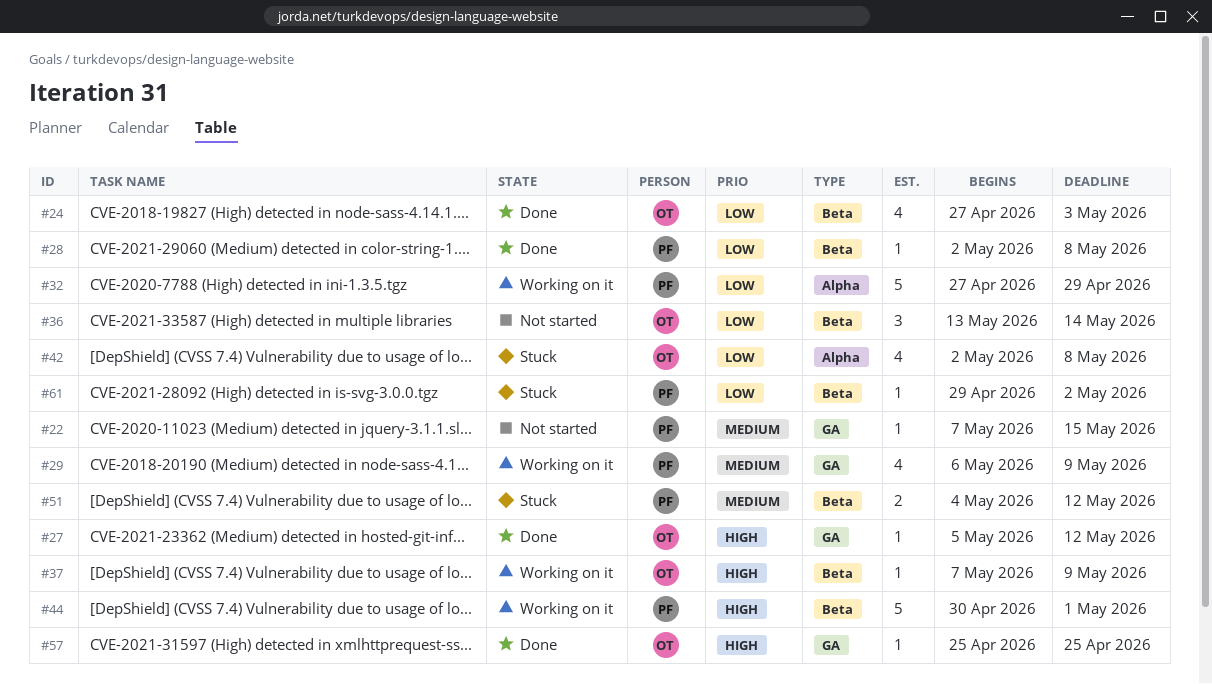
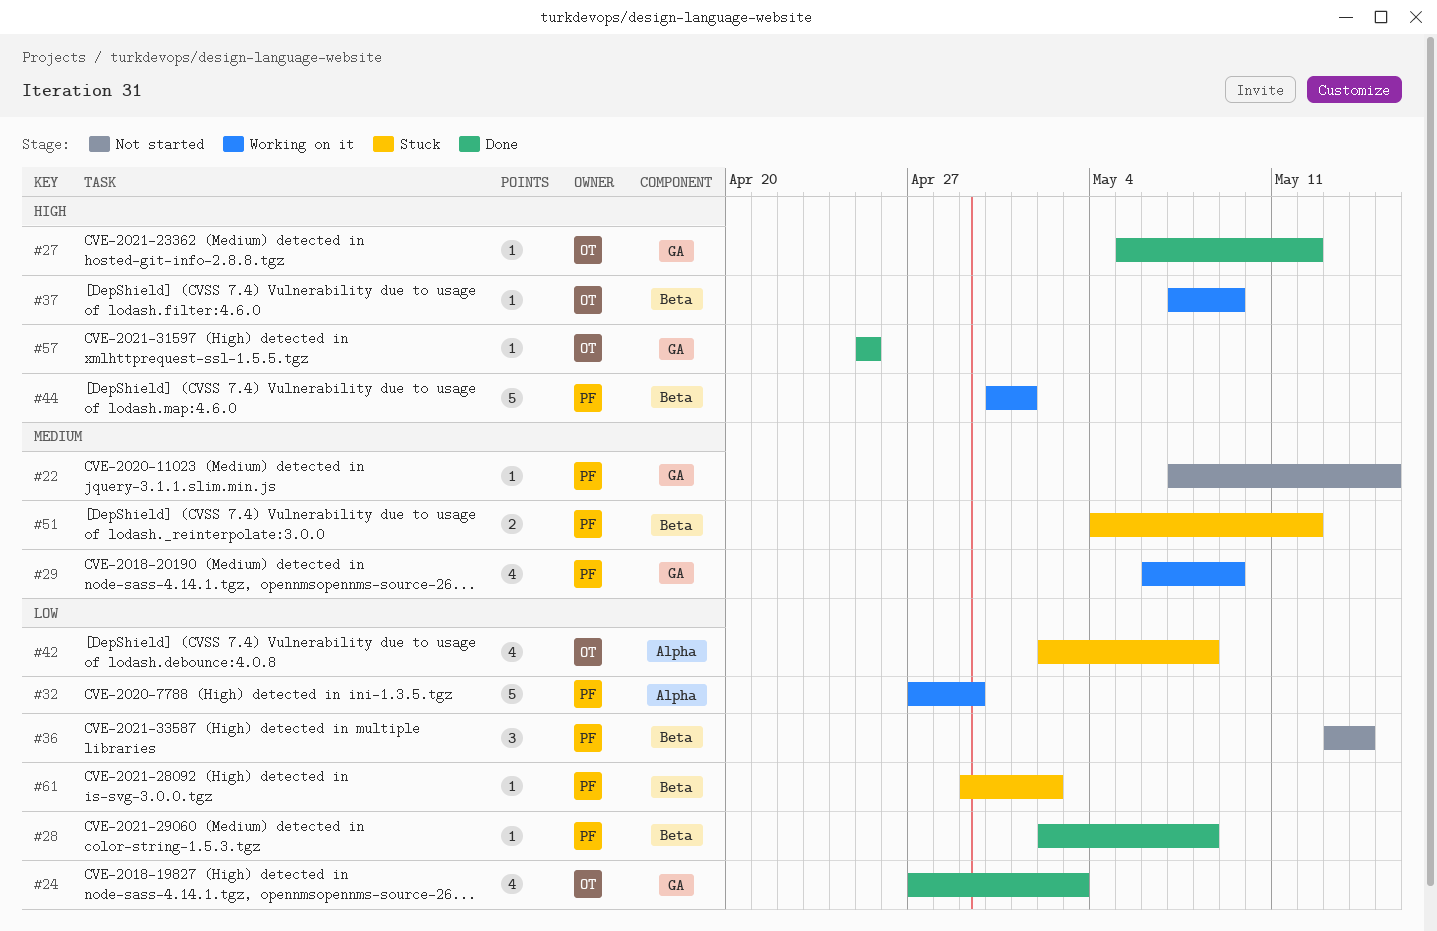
#24, label: Beta -> GA
#36, owner: OT -> PF

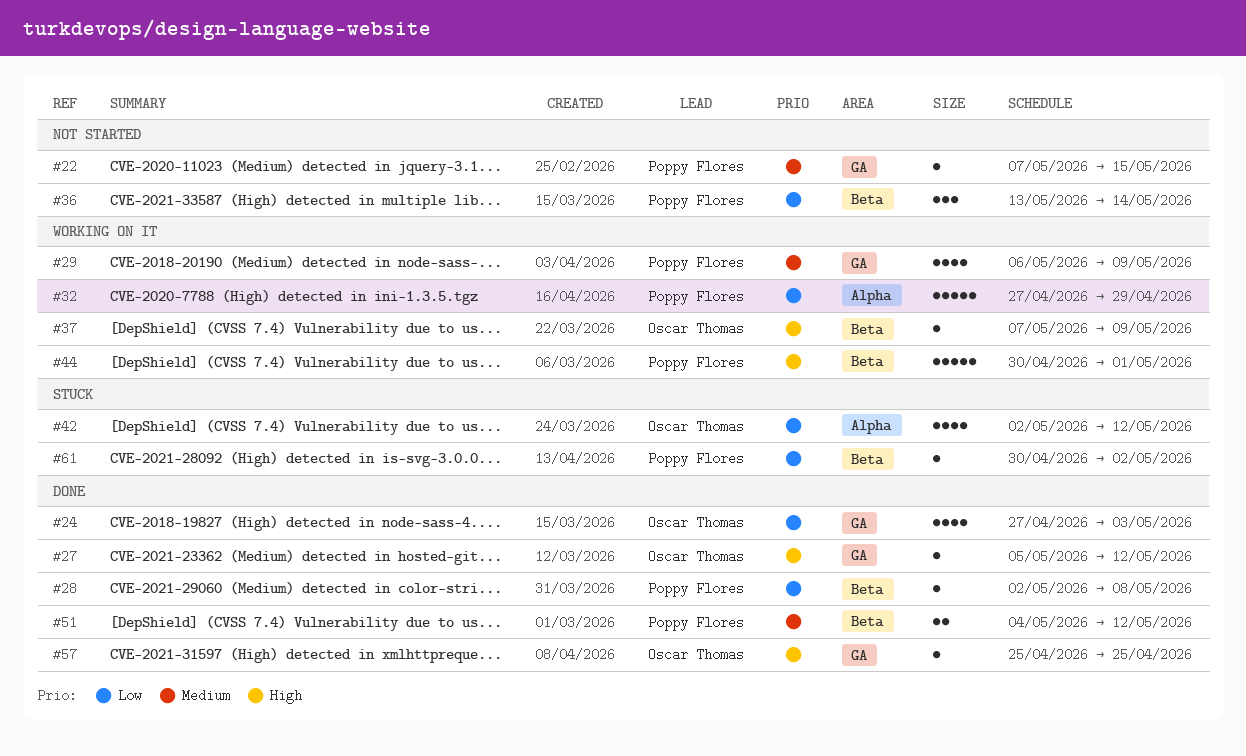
#42, due: May 8 -> May 12
#51, status: Stuck -> Done
#61, start: Apr 29 -> Apr 30

